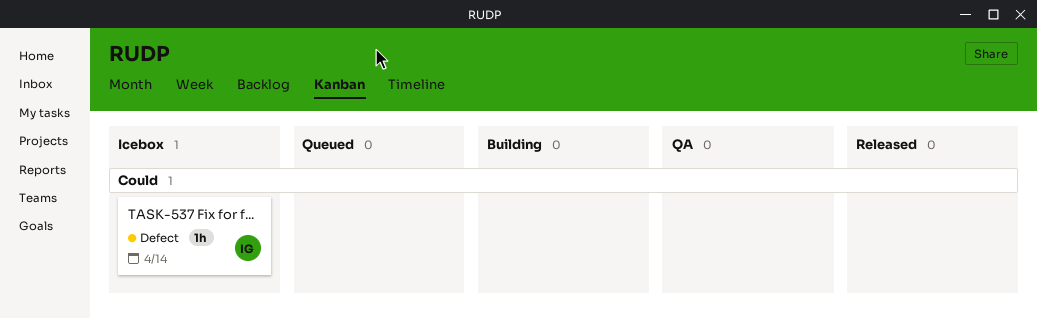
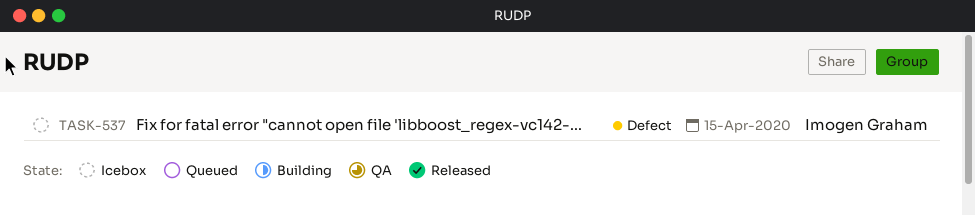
TASK-537, due: Apr 14 -> Apr 15

